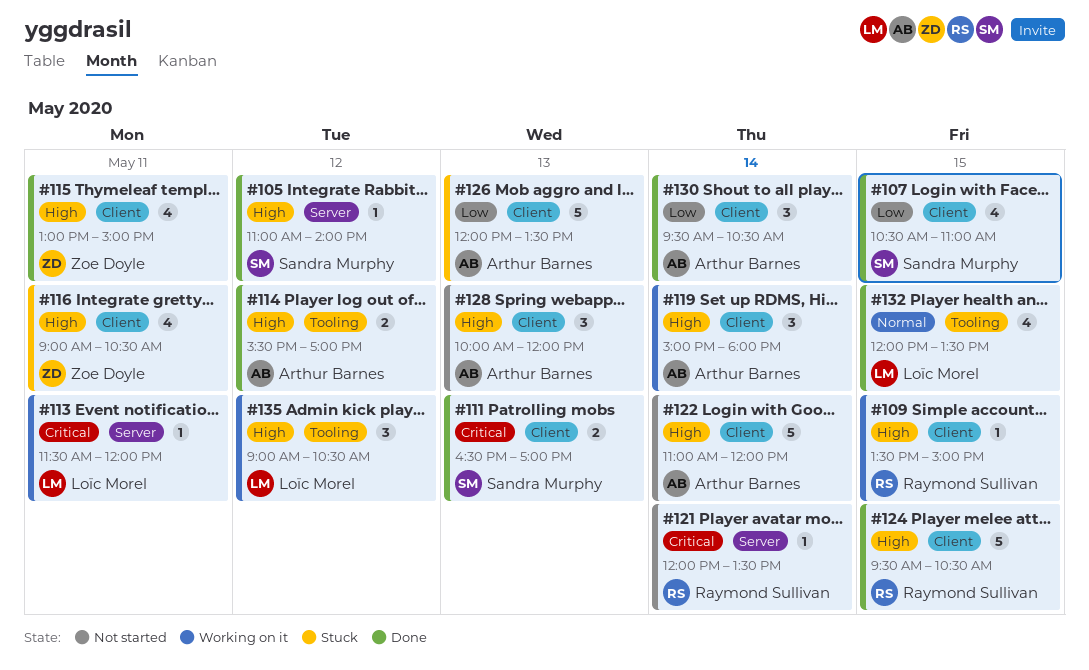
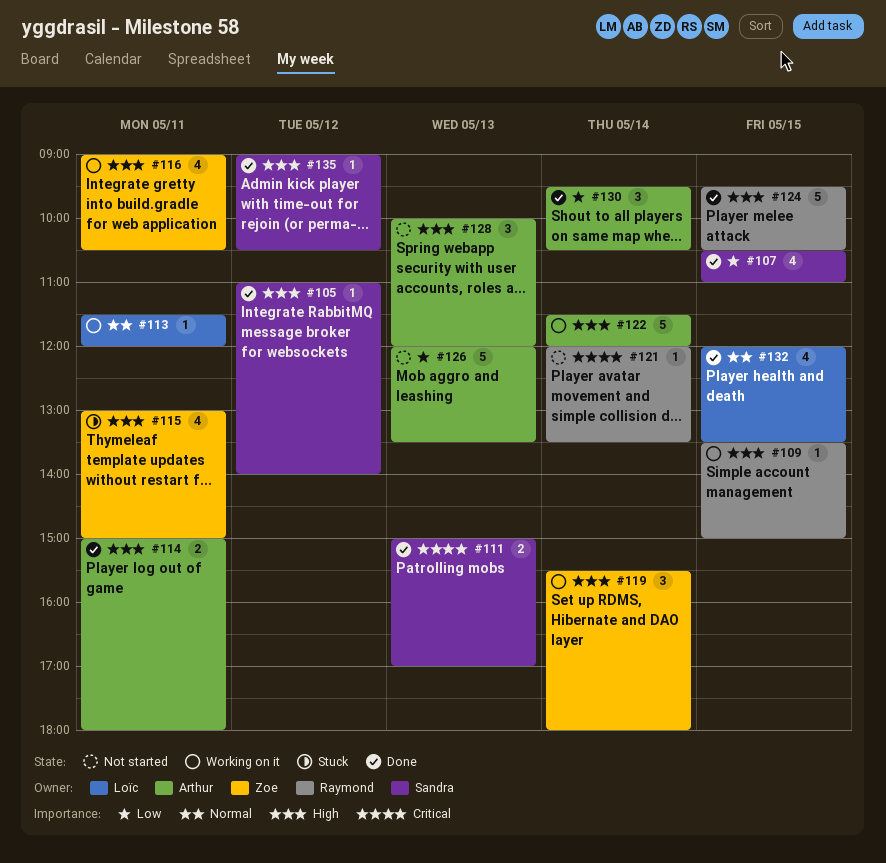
#111, begins: 16:30 -> 15:00
#113, priority: Critical -> Normal
#114, day: May 12 -> May 11
#114, begins: 15:30 -> 15:00
#114, ends: 17:00 -> 18:00
#115, status: Done -> Stuck
#116, status: Stuck -> Working on it
#119, owner: Arthur Barnes -> Zoe Doyle
#119, begins: 15:00 -> 15:30
#122, status: Not started -> Working on it
#122, begins: 11:00 -> 11:30
#126, status: Stuck -> Not started
#135, status: Working on it -> Done
#135, owner: Loïc Morel -> Sandra Murphy
#135, estimate: 3 -> 1

